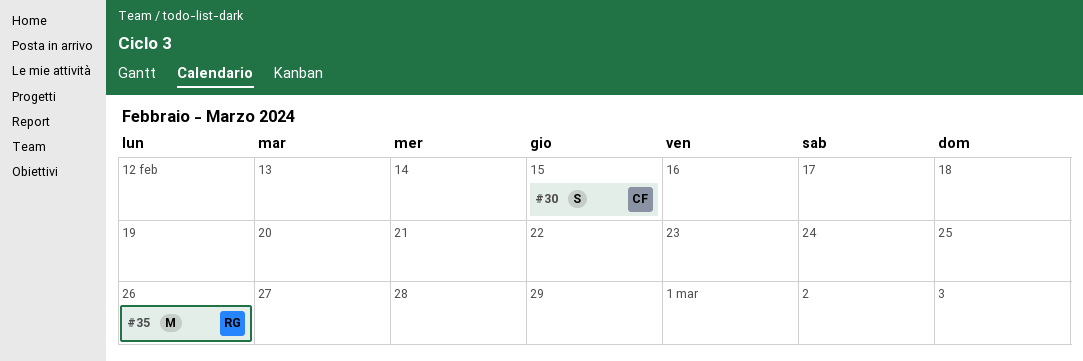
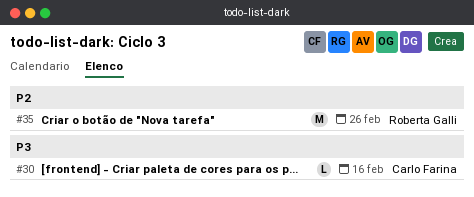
#30, estimate: S -> L
#30, due: Feb 15 -> Feb 16

